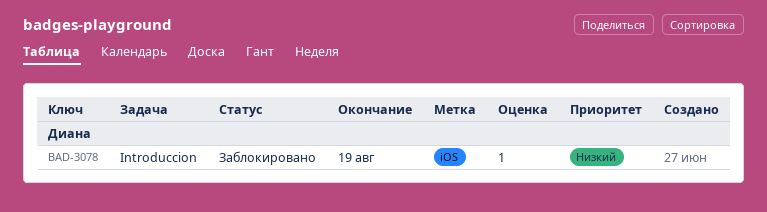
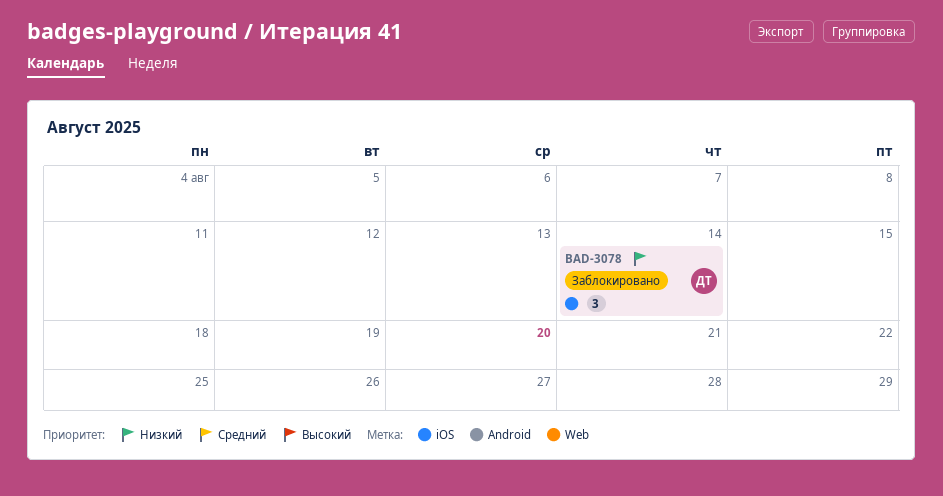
BAD-3078, estimate: 1 -> 3
BAD-3078, due: Aug 19 -> Aug 14

